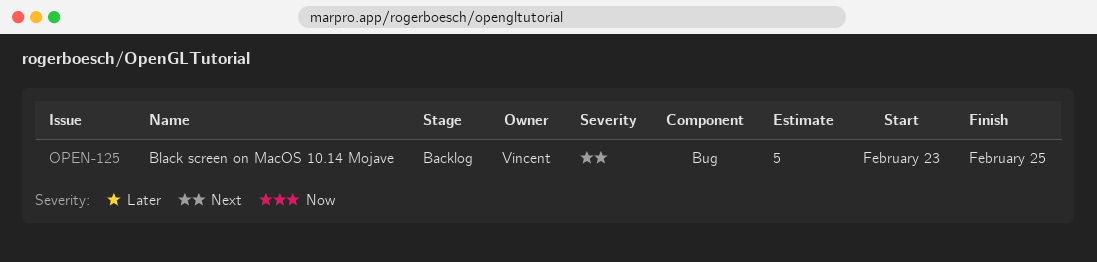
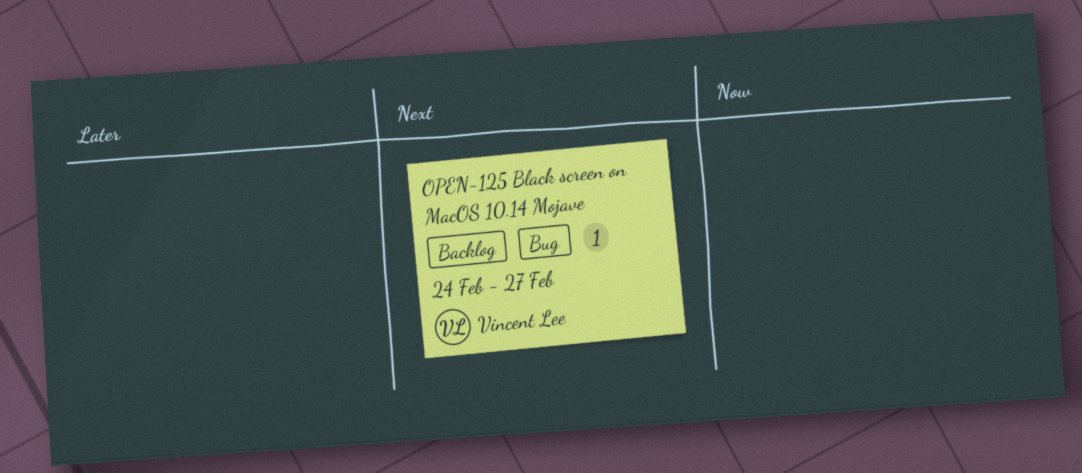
OPEN-125, estimate: 5 -> 1
OPEN-125, start: Feb 23 -> Feb 24
OPEN-125, due: Feb 25 -> Feb 27

